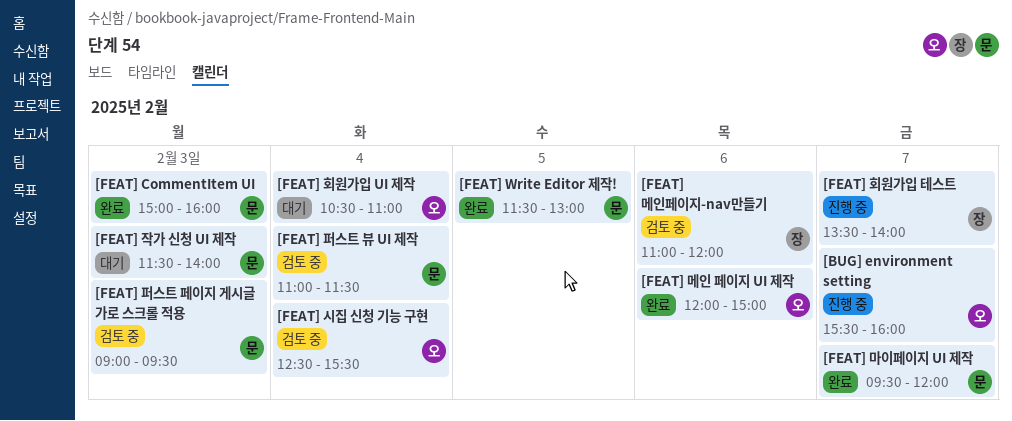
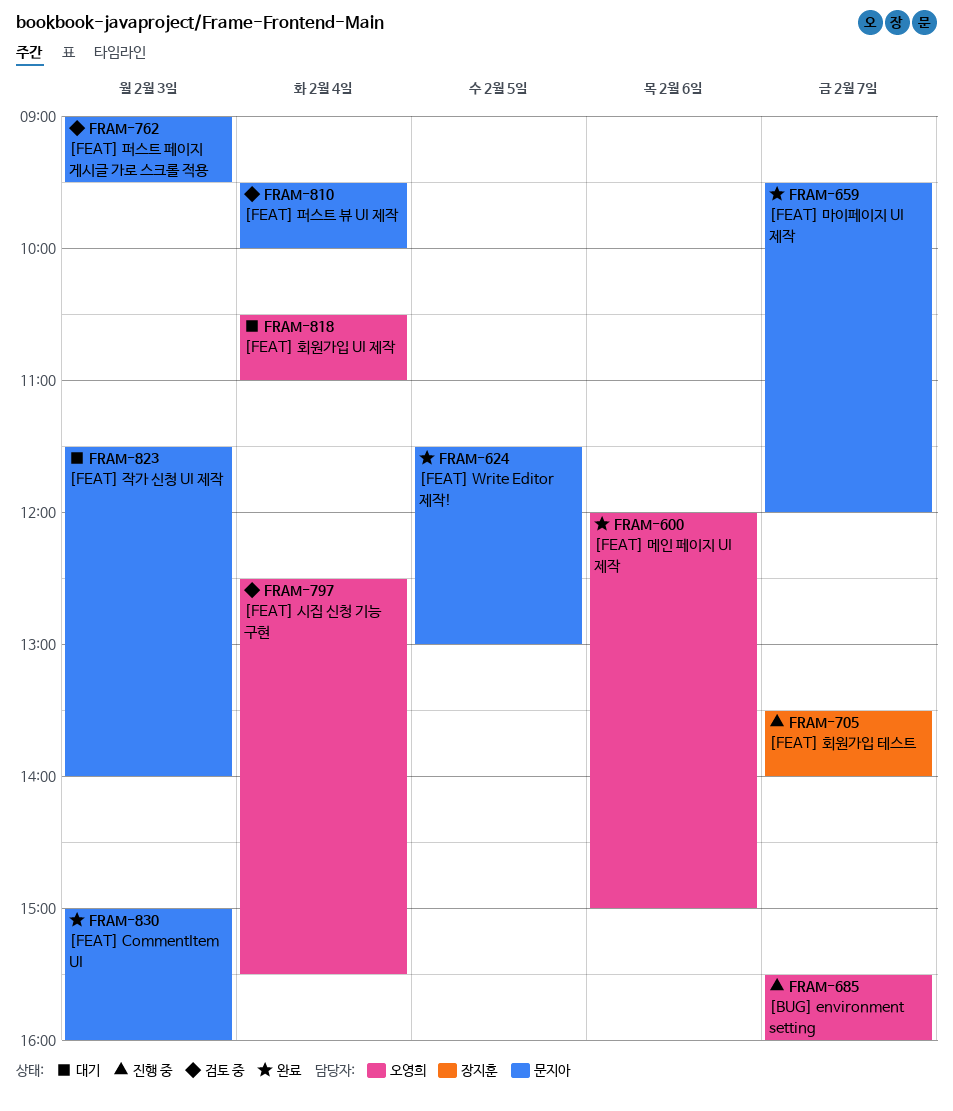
[FEAT] 메인페이지-nav만들기: present -> none
[FEAT] 퍼스트 뷰 UI 제작, begins: 11:00 -> 09:30
[FEAT] 퍼스트 뷰 UI 제작, ends: 11:30 -> 10:00

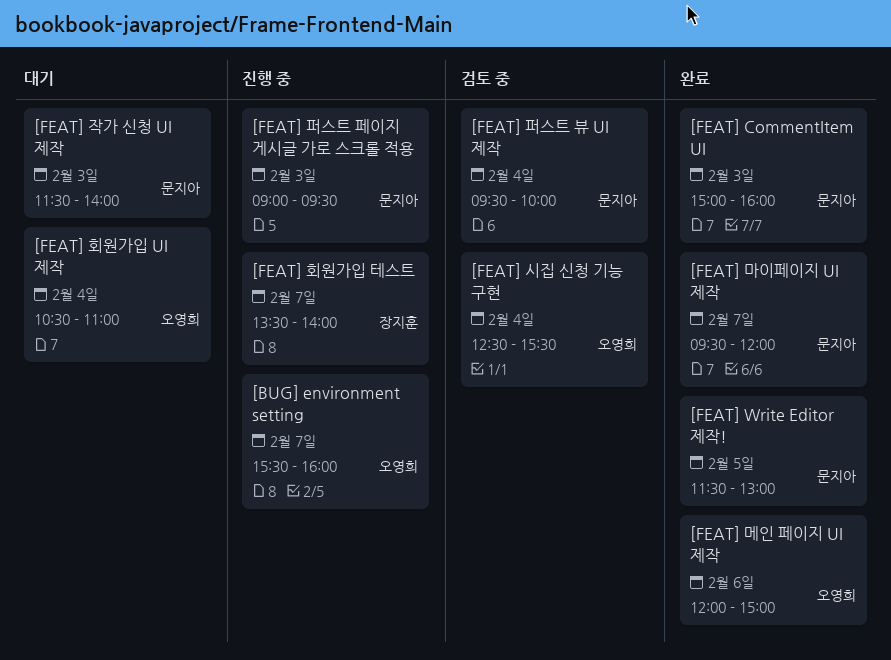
[FEAT] 퍼스트 페이지 게시글 가로 스크롤 적용, status: 검토 중 -> 진행 중

